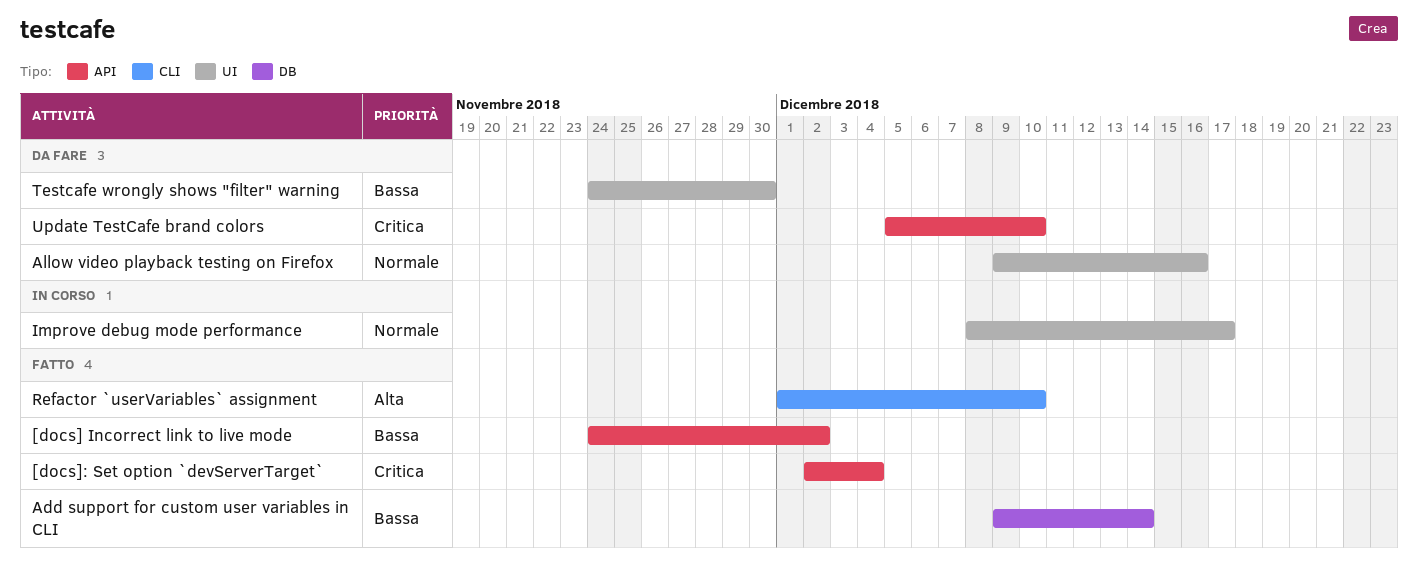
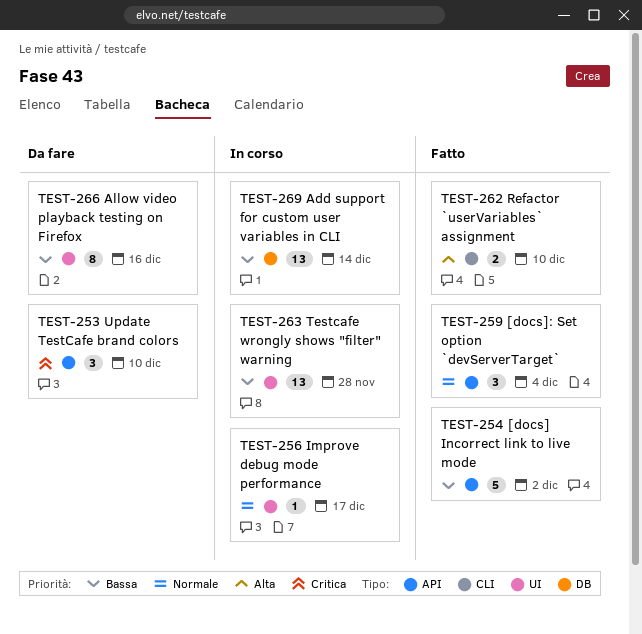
[docs]: Set option `devServerTarget`, priority: Critica -> Normale
Add support for custom user variables in CLI, status: Fatto -> In corso
Allow video playback testing on Firefox, priority: Normale -> Bassa
Testcafe wrongly shows "filter" warning, status: Da fare -> In corso
Testcafe wrongly shows "filter" warning, due: Nov 30 -> Nov 28

